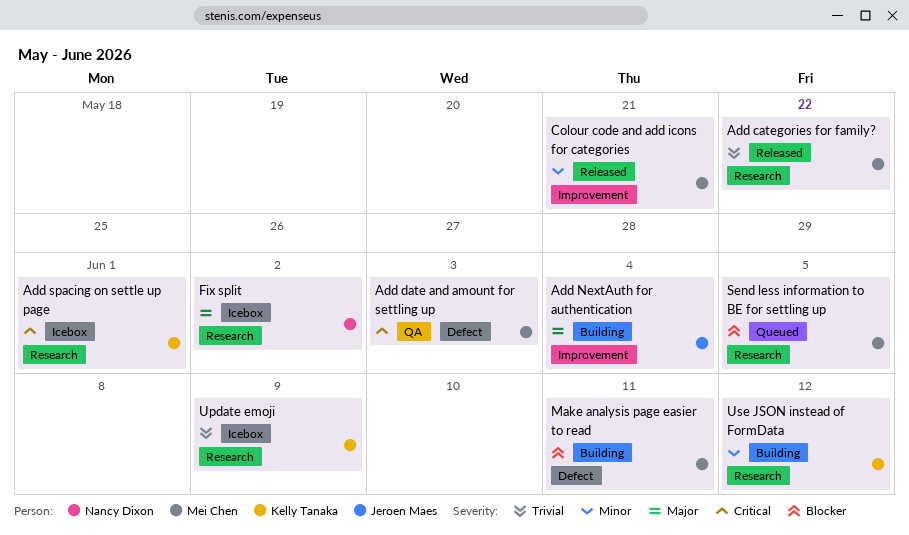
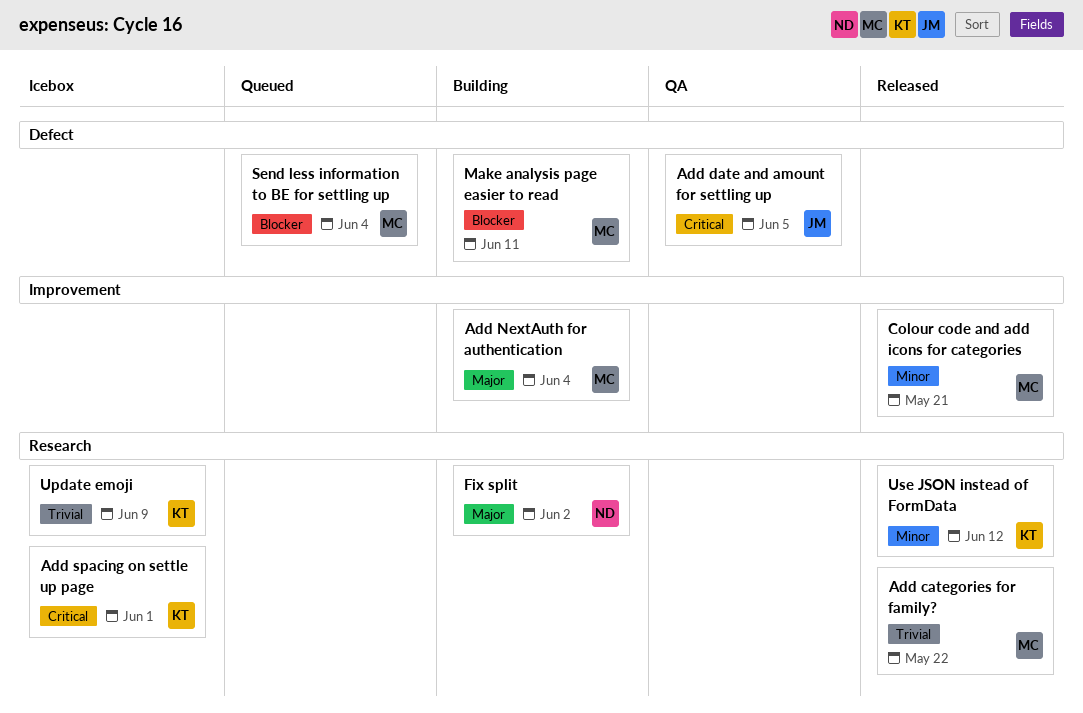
Add date and amount for settling up, owner: Mei Chen -> Jeroen Maes
Add date and amount for settling up, due: Jun 3 -> Jun 5
Add NextAuth for authentication, owner: Jeroen Maes -> Mei Chen
Fix split, status: Icebox -> Building
Send less information to BE for settling up, label: Research -> Defect
Send less information to BE for settling up, due: Jun 5 -> Jun 4
Use JSON instead of FormData, status: Building -> Released

